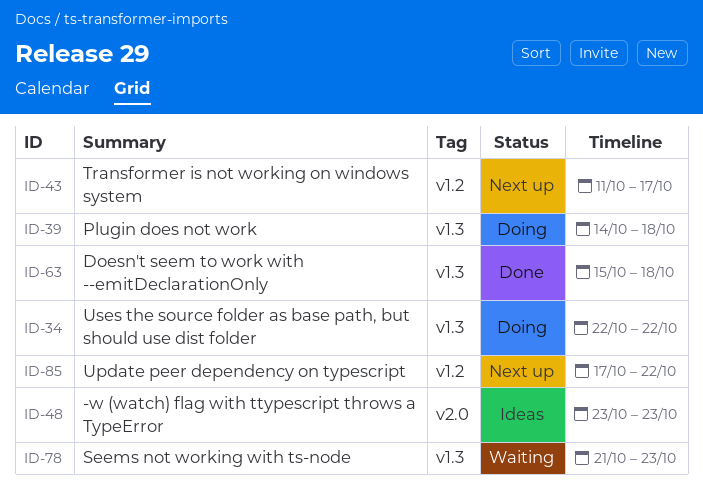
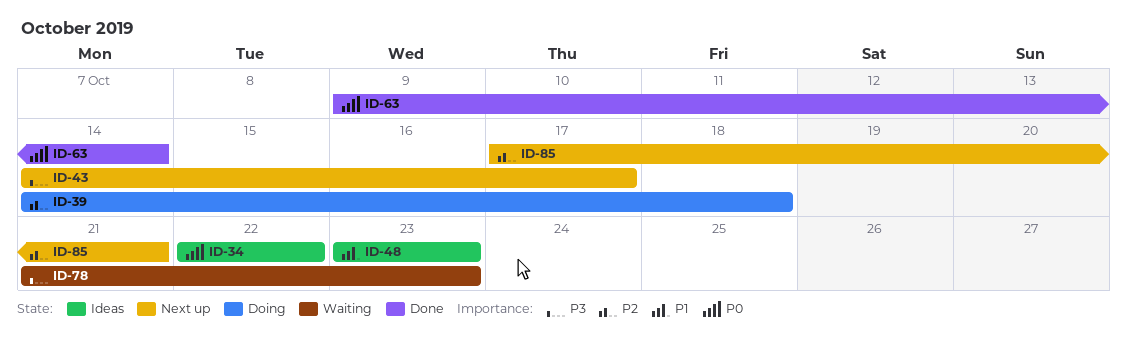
ID-34, status: Doing -> Ideas
ID-43, start: Oct 11 -> Oct 14
ID-63, start: Oct 15 -> Oct 9
ID-63, due: Oct 18 -> Oct 14
ID-85, due: Oct 22 -> Oct 21

